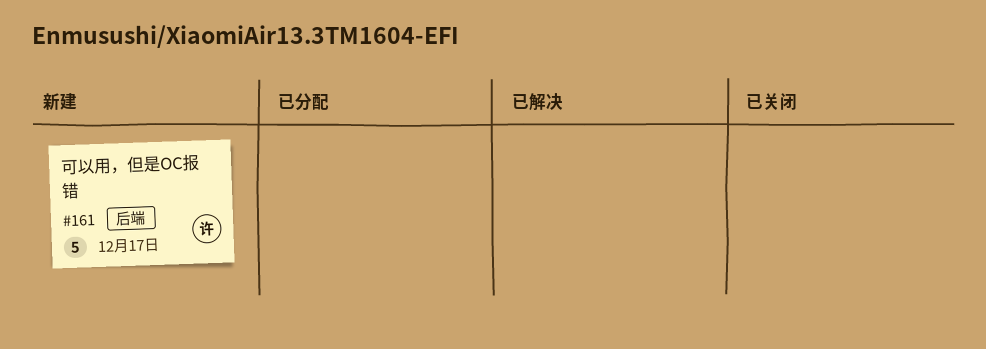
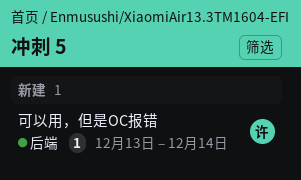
可以用，但是OC报错, estimate: 5 -> 1
可以用，但是OC报错, due: Dec 17 -> Dec 14

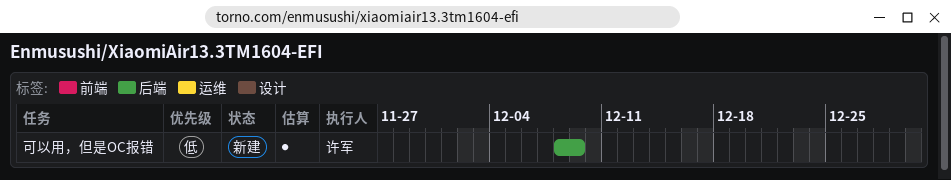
可以用，但是OC报错, start: Dec 13 -> Dec 8
可以用，但是OC报错, due: Dec 14 -> Dec 9

